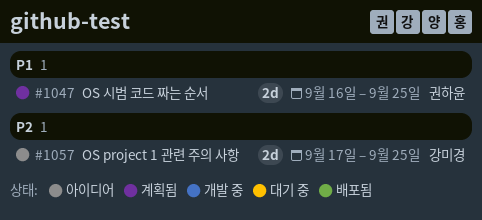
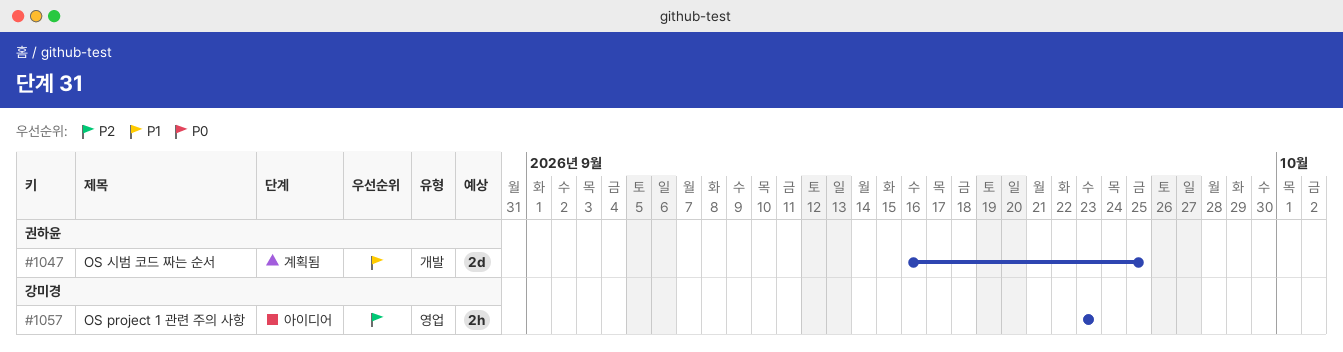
#1057, estimate: 2d -> 2h
#1057, start: Sep 17 -> Sep 23
#1057, due: Sep 25 -> Sep 23

